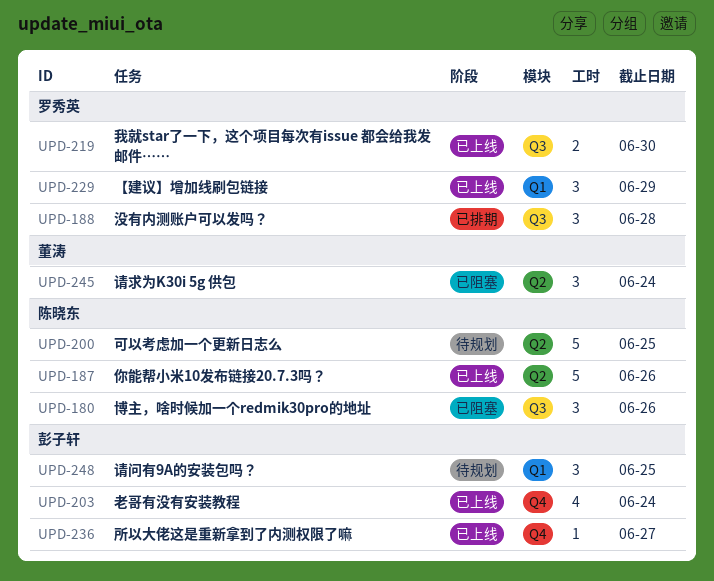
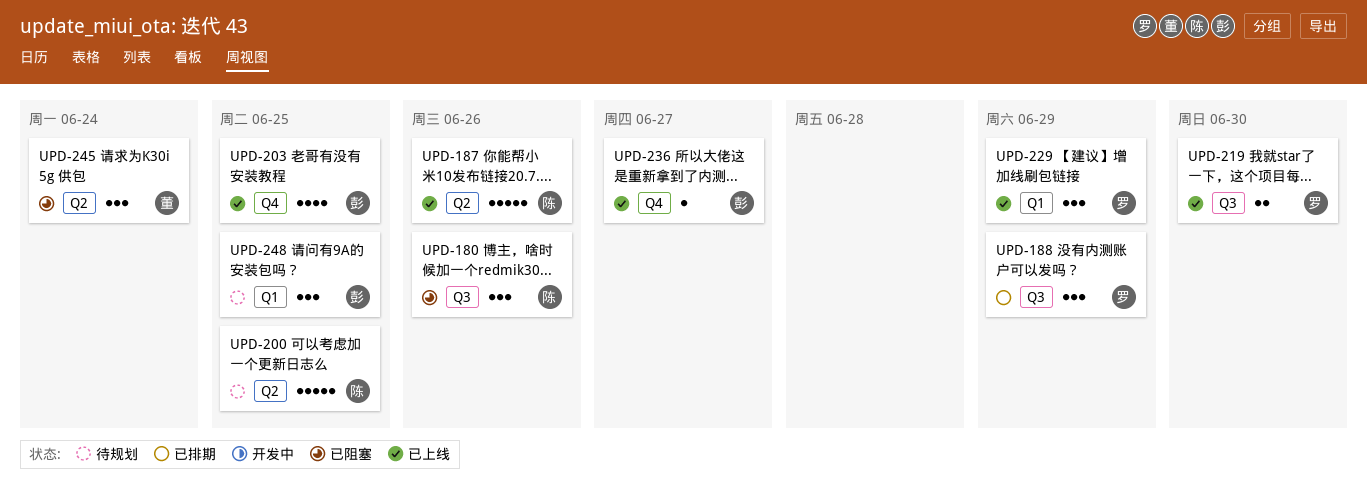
UPD-188, due: Jun 28 -> Jun 29
UPD-203, due: Jun 24 -> Jun 25

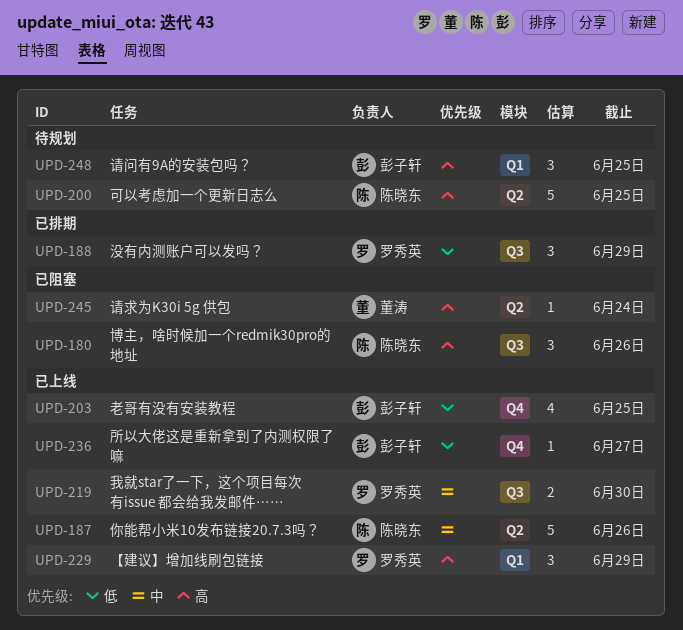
UPD-245, estimate: 3 -> 1

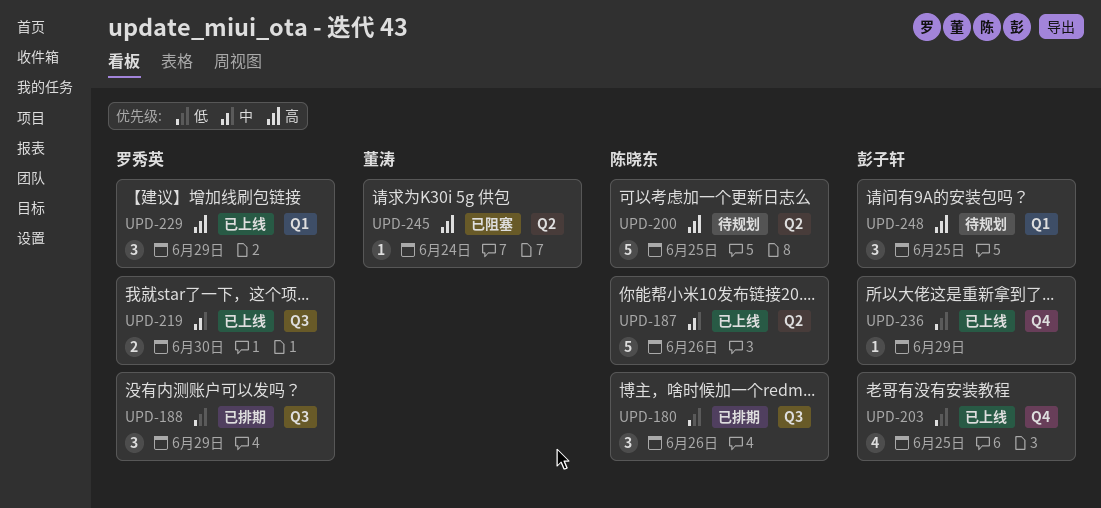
UPD-180, status: 已阻塞 -> 已排期
UPD-180, priority: 高 -> 低
UPD-236, due: Jun 27 -> Jun 29

